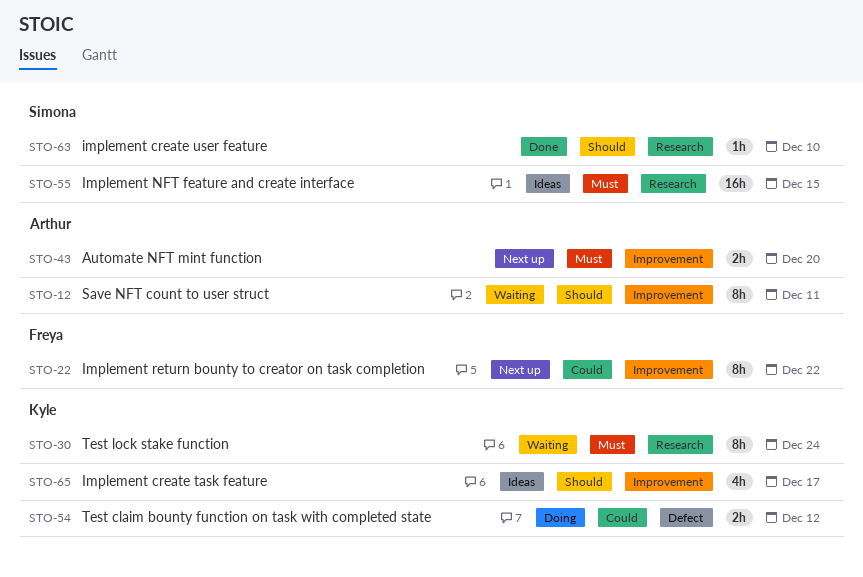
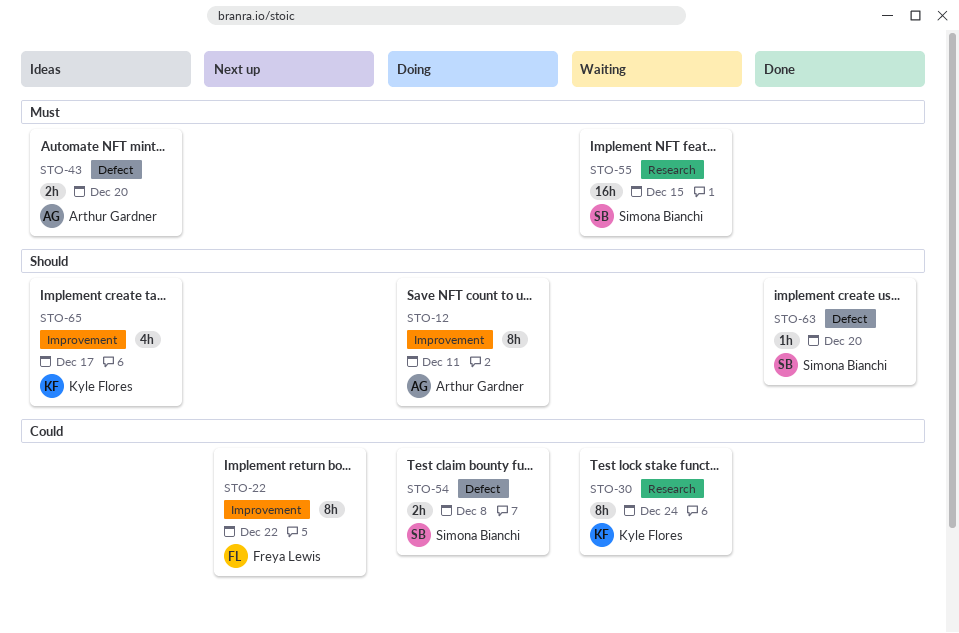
STO-12, status: Waiting -> Doing
STO-30, priority: Must -> Could
STO-43, status: Next up -> Ideas
STO-43, label: Improvement -> Defect
STO-54, owner: Kyle Flores -> Simona Bianchi
STO-54, due: Dec 12 -> Dec 8
STO-55, status: Ideas -> Waiting
STO-63, label: Research -> Defect
STO-63, due: Dec 10 -> Dec 20

